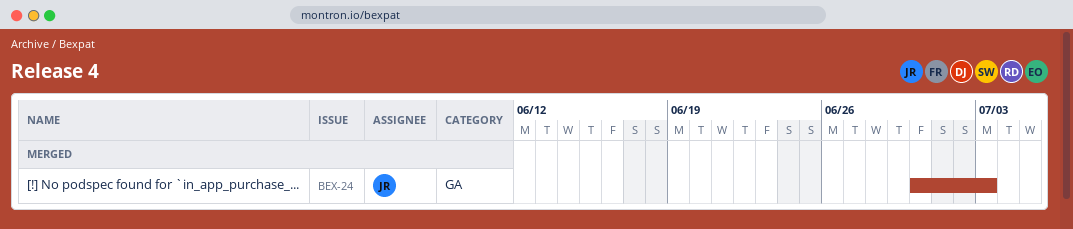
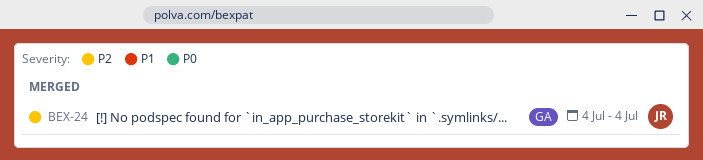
BEX-24, start: Jun 30 -> Jul 4
BEX-24, due: Jul 3 -> Jul 4

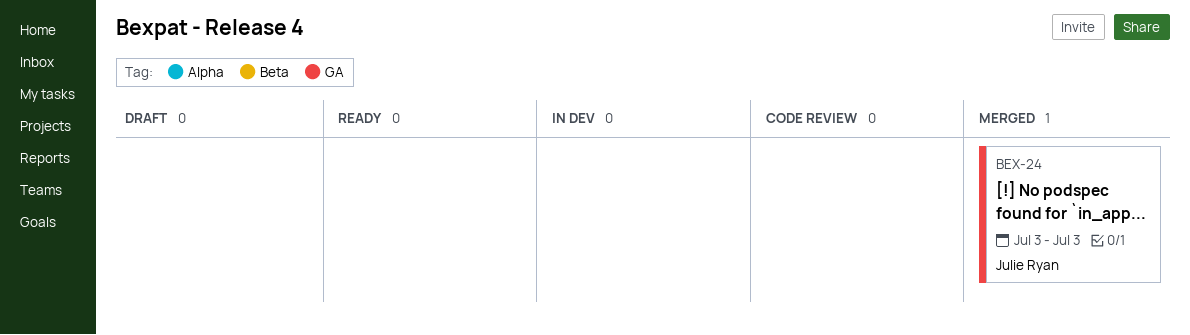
BEX-24, start: Jul 4 -> Jul 3
BEX-24, due: Jul 4 -> Jul 3

